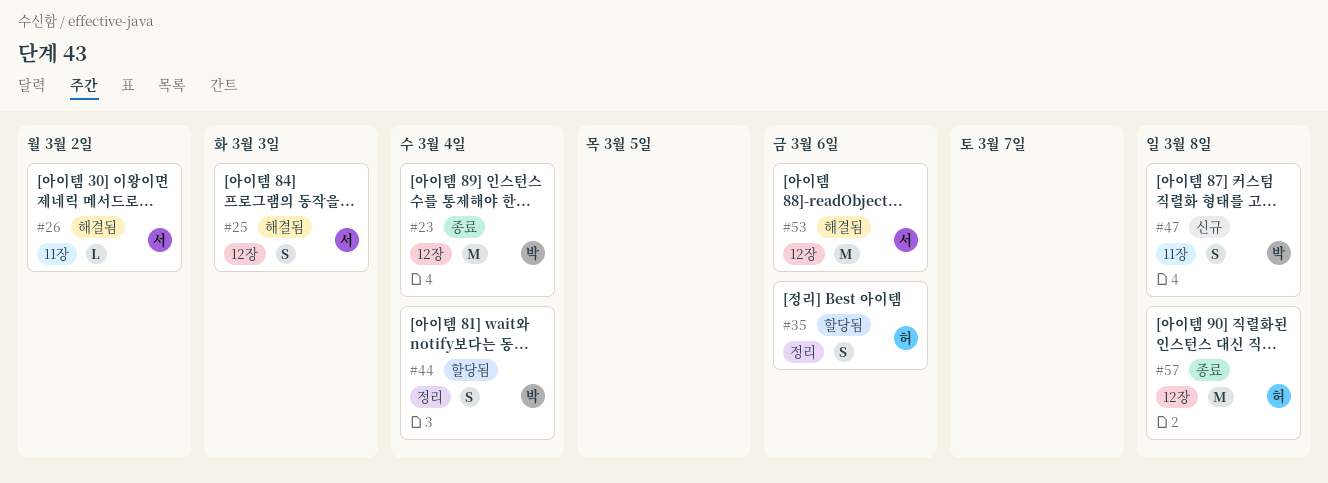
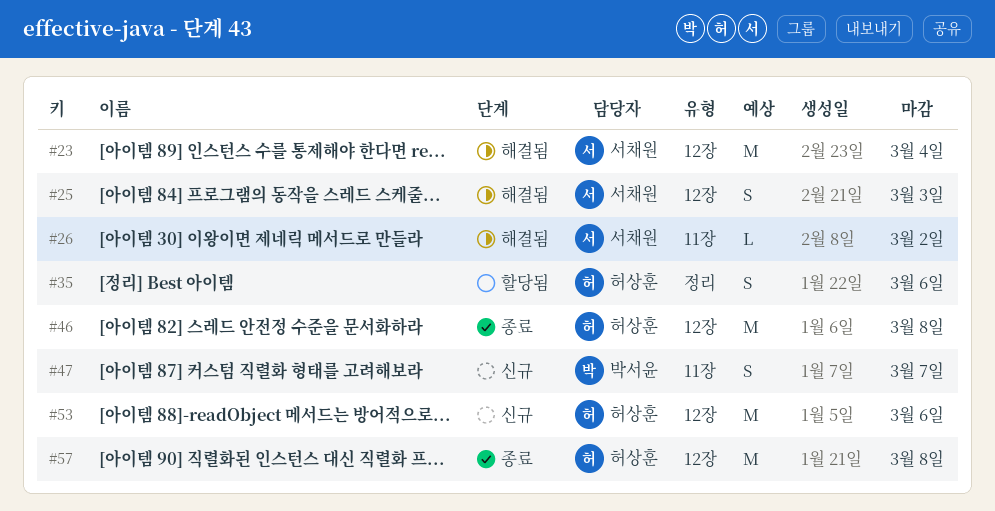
#23, status: 종료 -> 해결됨
#23, owner: 박서윤 -> 서채원
#44: present -> none
#46: none -> present
#47, due: Mar 8 -> Mar 7
#53, status: 해결됨 -> 신규
#53, owner: 서채원 -> 허상훈

